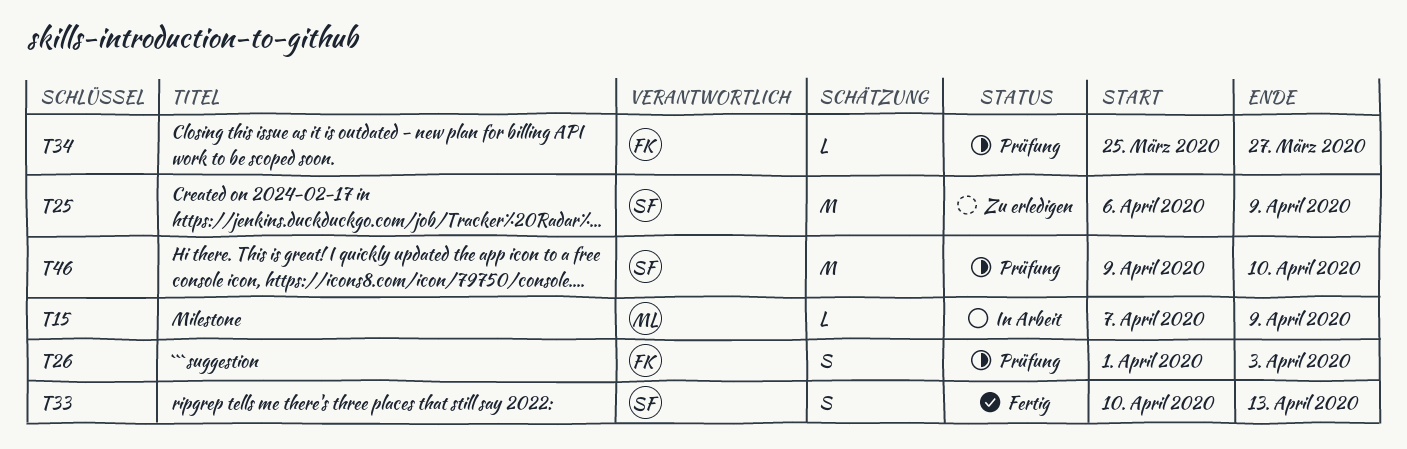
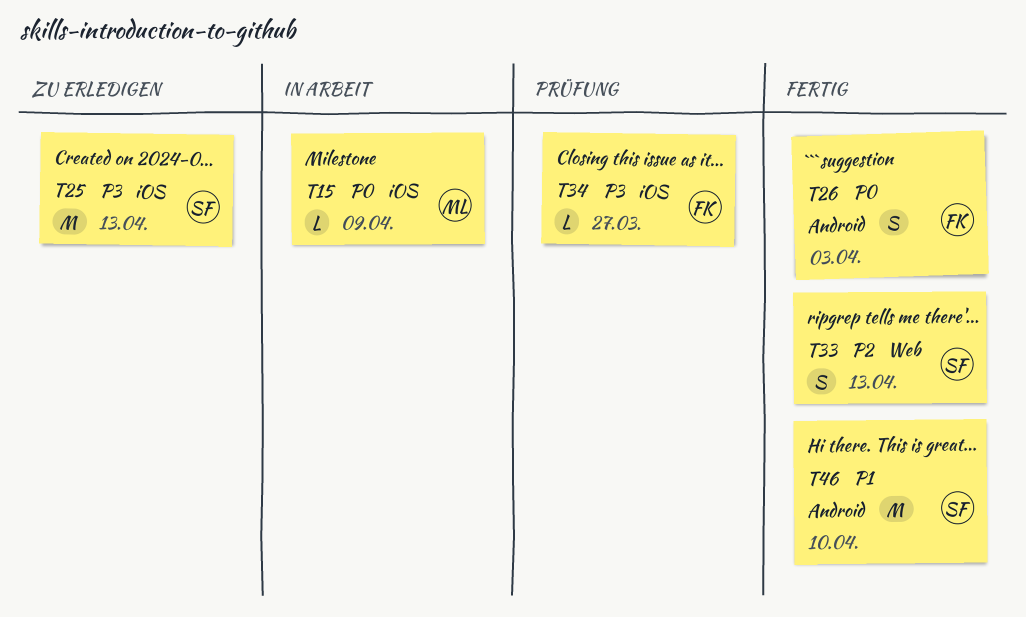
T25, due: Apr 9 -> Apr 13
T26, status: Prüfung -> Fertig
T46, status: Prüfung -> Fertig

